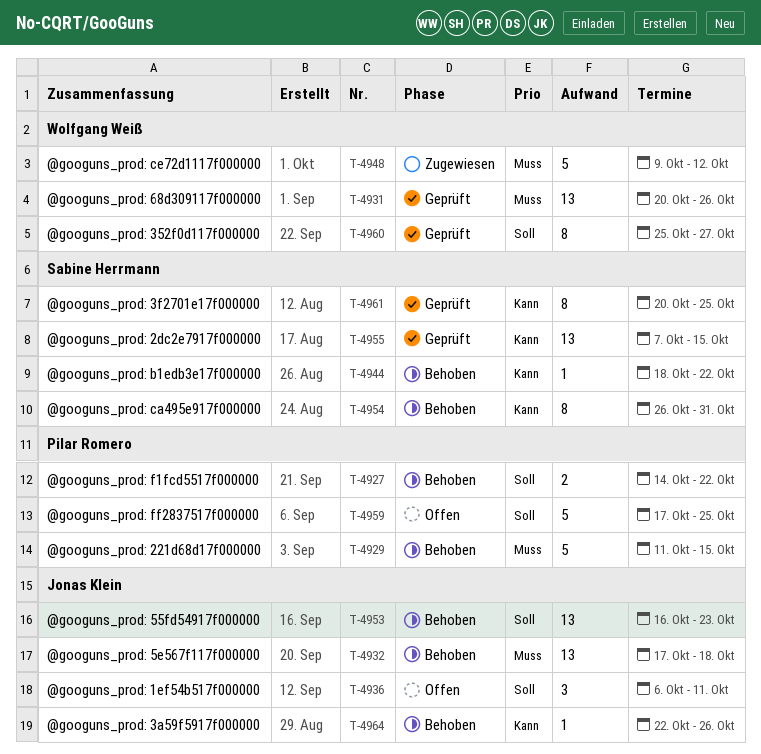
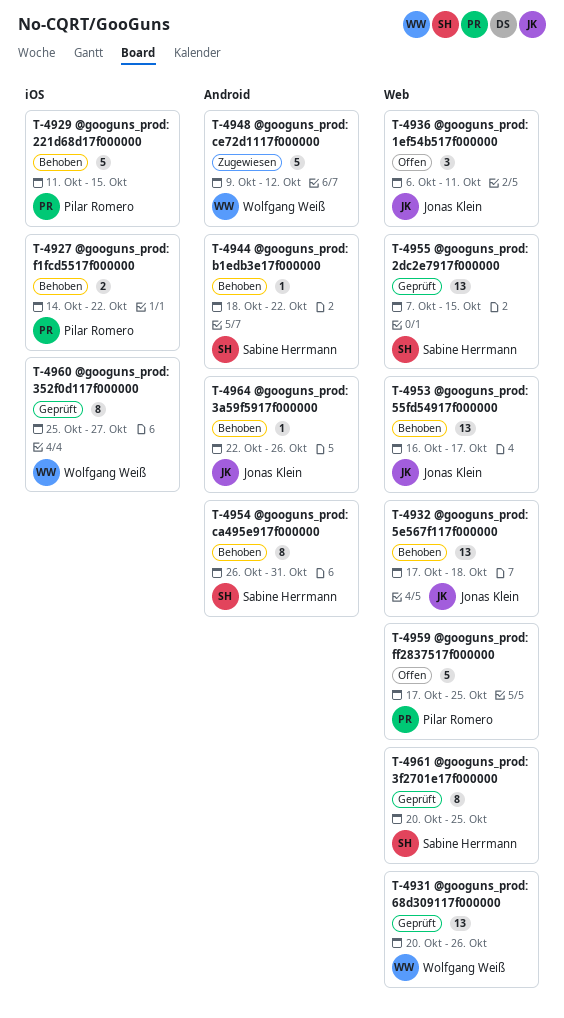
T-4953, due: Oct 23 -> Oct 17

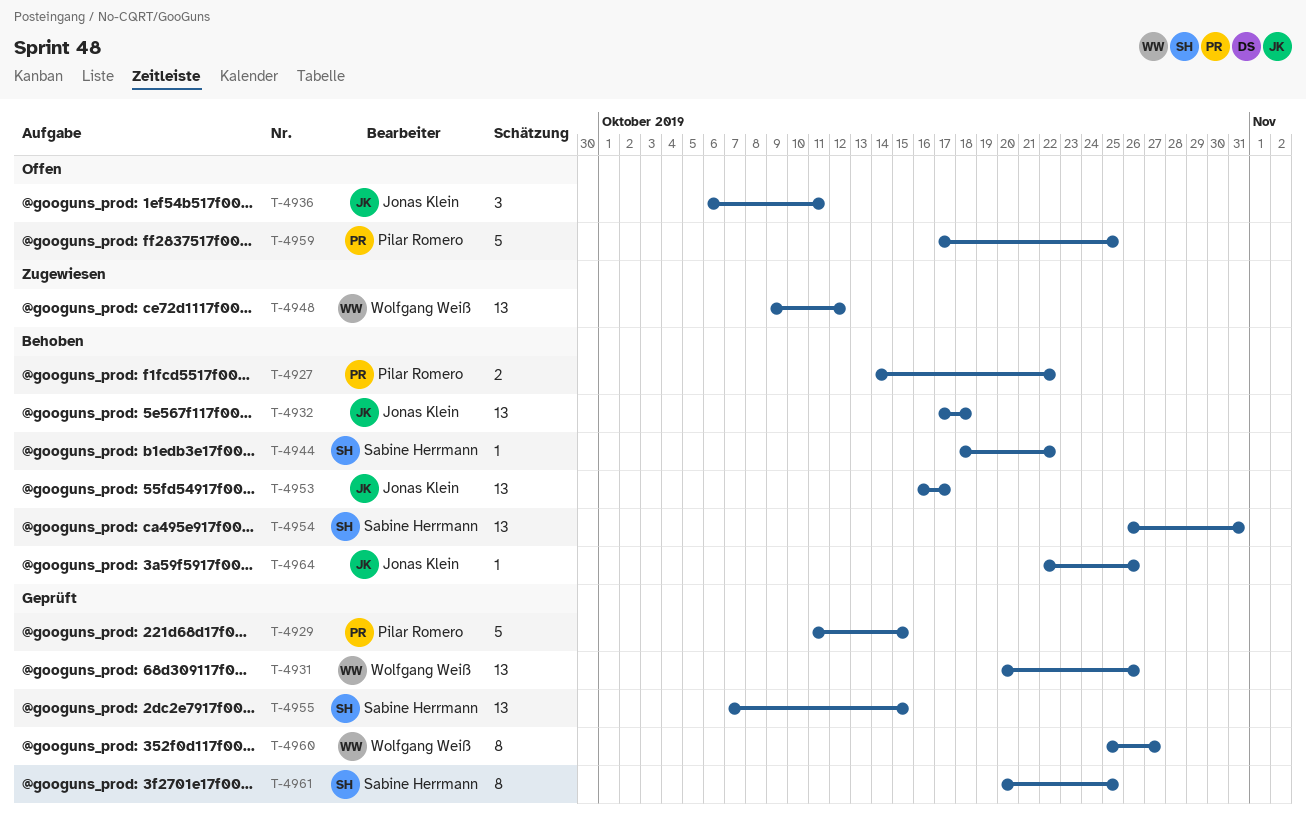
T-4929, status: Behoben -> Geprüft
T-4948, estimate: 5 -> 13
T-4954, estimate: 8 -> 13

